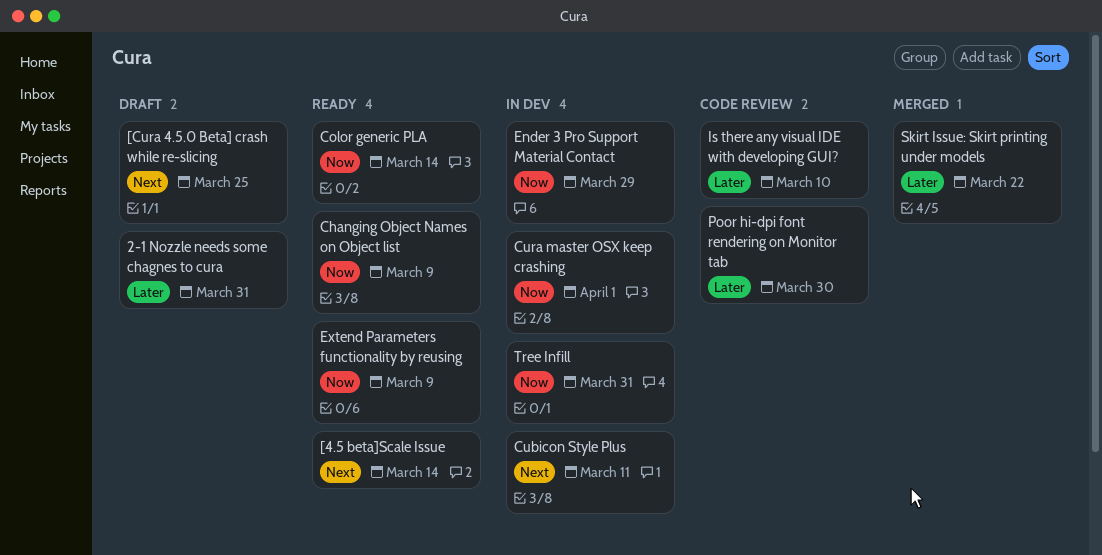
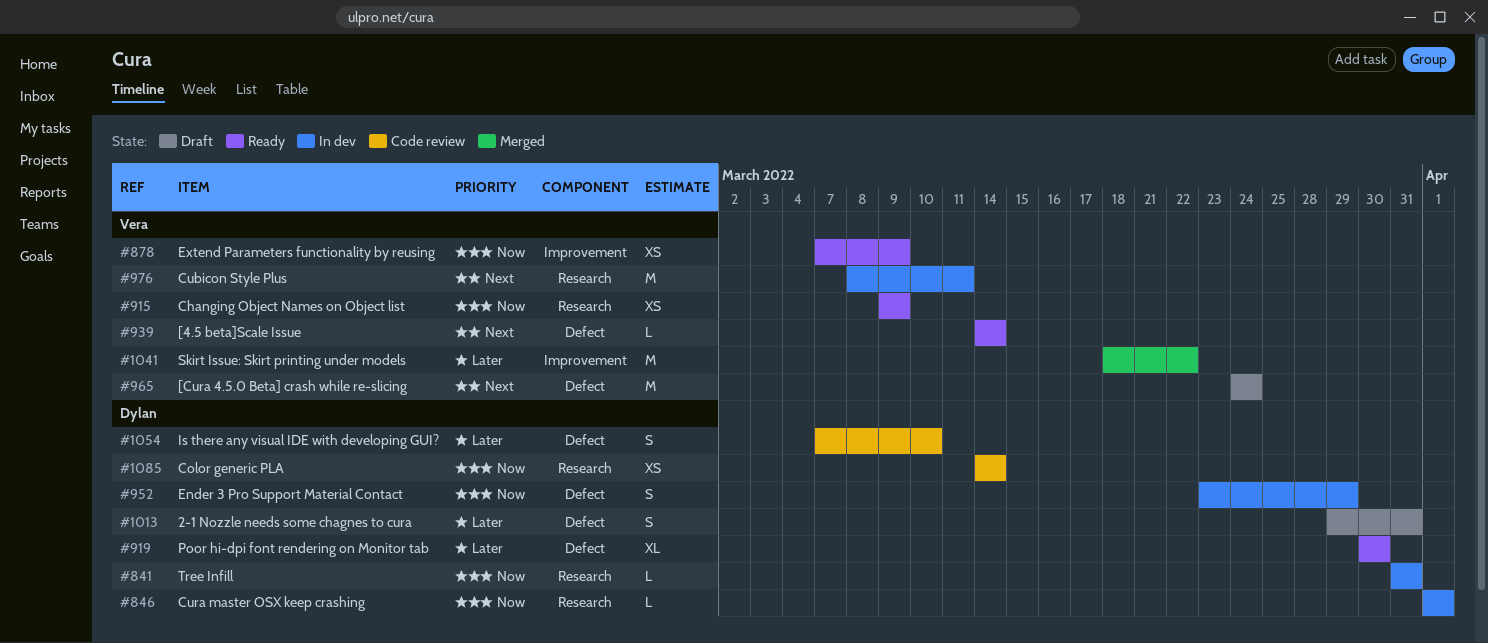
[Cura 4.5.0 Beta] crash while re-slicing, due: Mar 25 -> Mar 24
Color generic PLA, status: Ready -> Code review
Poor hi-dpi font rendering on Monitor tab, status: Code review -> Ready

